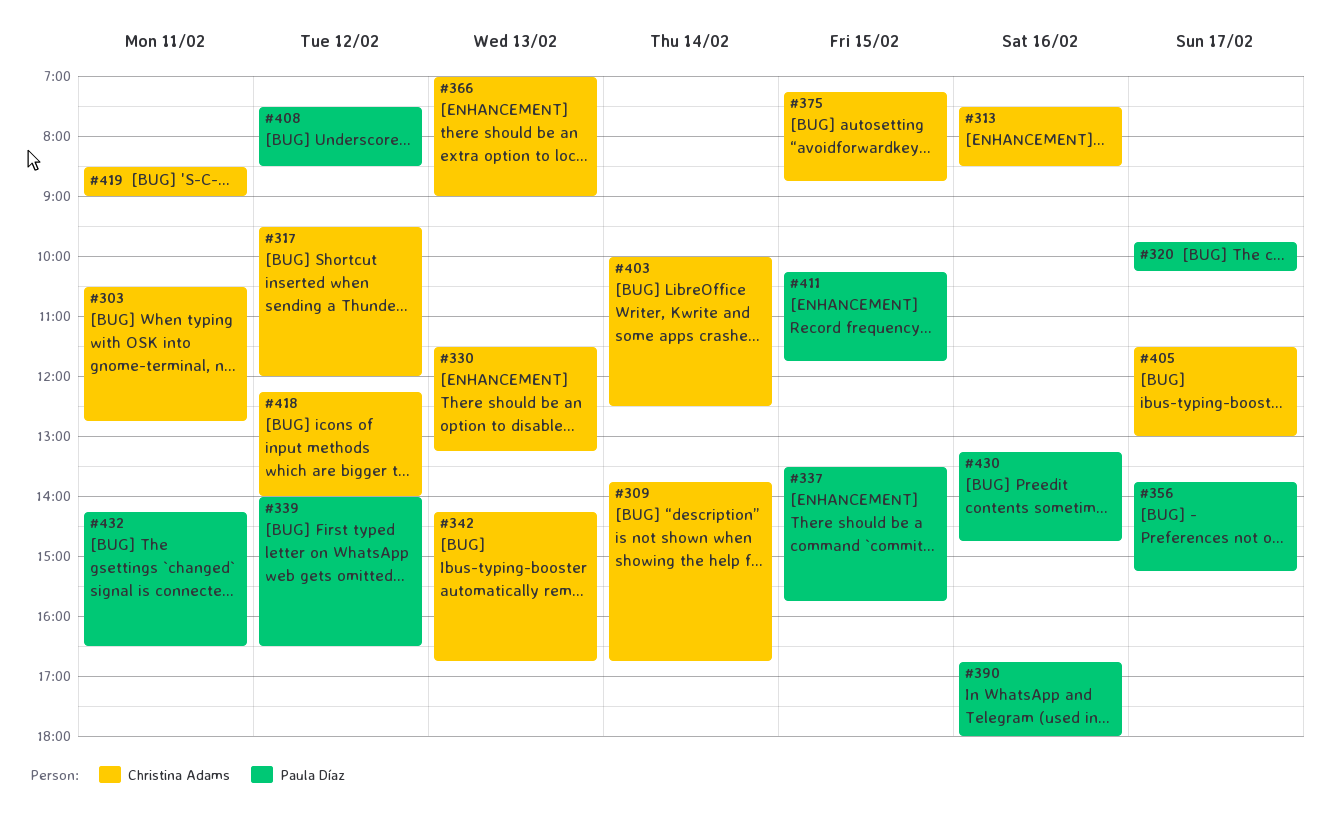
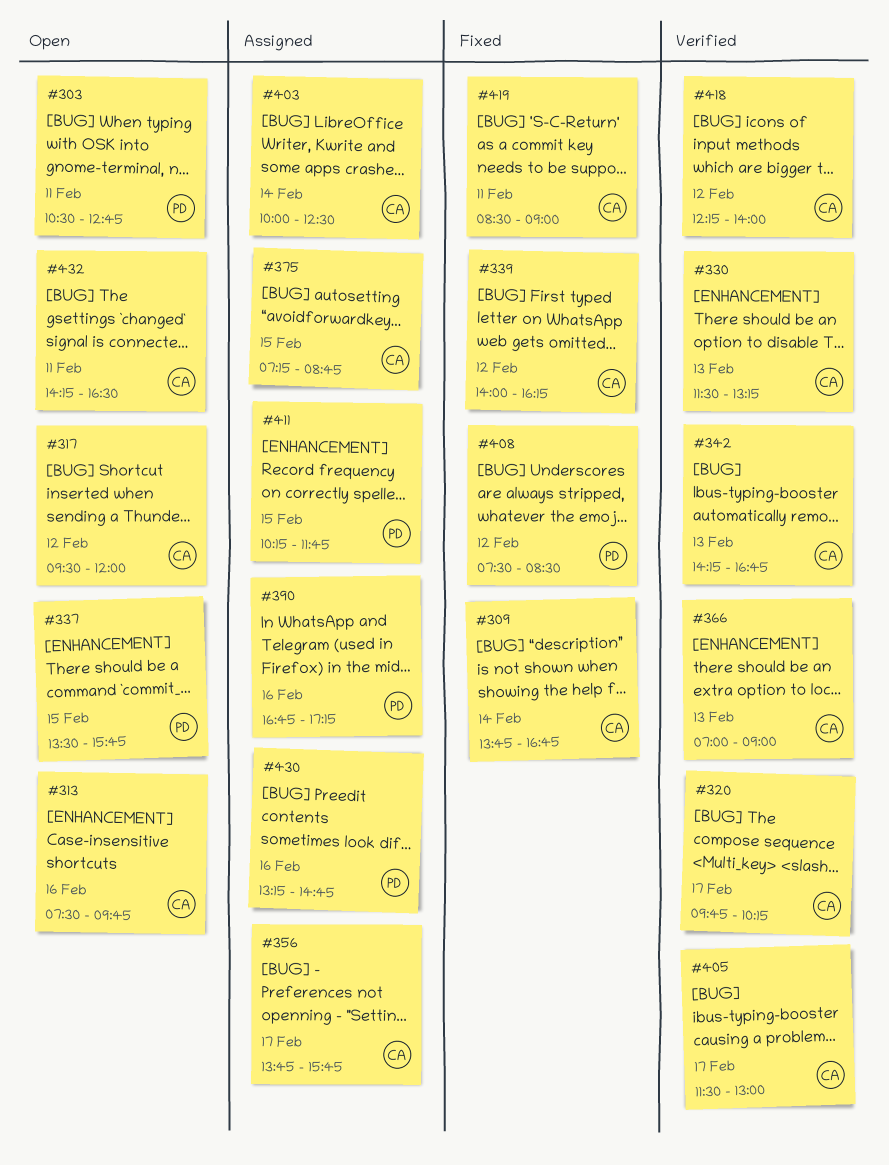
#303, owner: Christina Adams -> Paula Díaz
#313, ends: 08:30 -> 09:45
#320, owner: Paula Díaz -> Christina Adams
#339, owner: Paula Díaz -> Christina Adams
#339, ends: 16:30 -> 16:15
#356, owner: Paula Díaz -> Christina Adams
#356, ends: 15:15 -> 15:45
#390, ends: 18:00 -> 17:15
#432, owner: Paula Díaz -> Christina Adams

